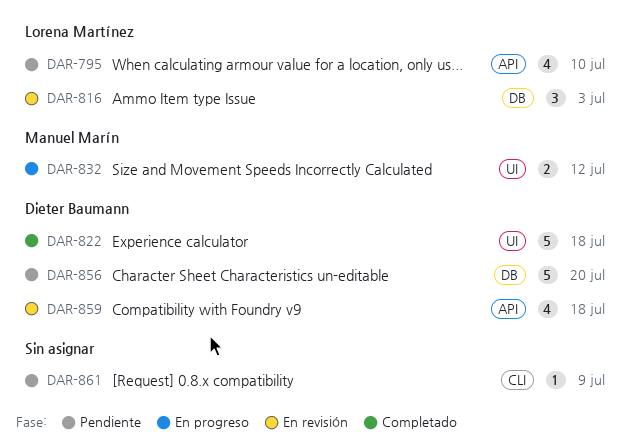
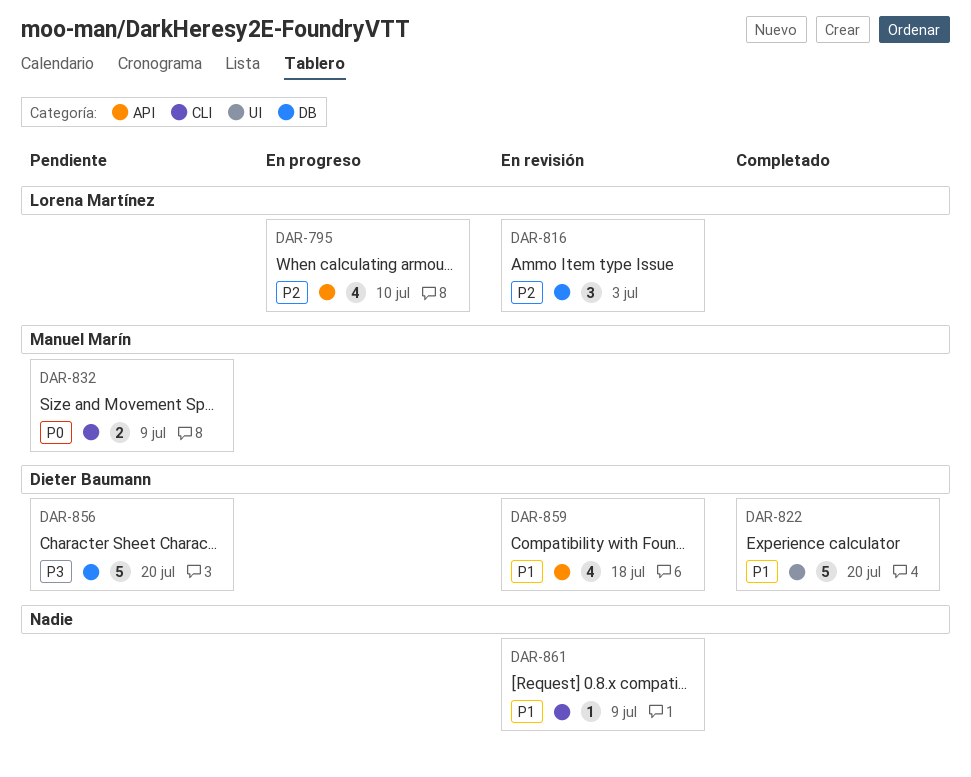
DAR-795, status: Pendiente -> En progreso
DAR-822, due: Jul 18 -> Jul 20
DAR-832, status: En progreso -> Pendiente
DAR-832, label: UI -> CLI
DAR-832, due: Jul 12 -> Jul 9
DAR-861, status: Pendiente -> En revisión

